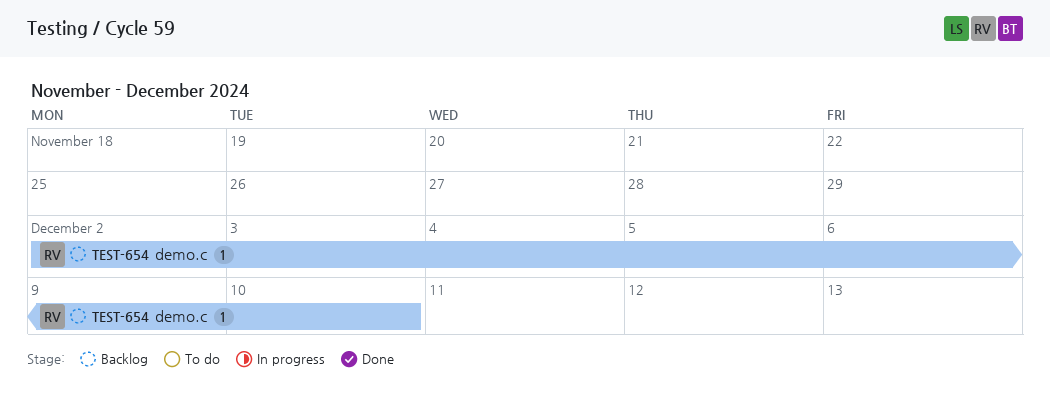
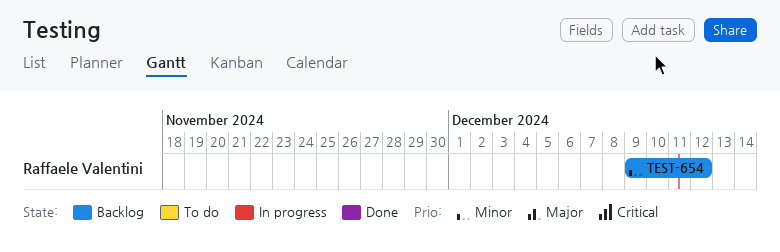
TEST-654, start: Dec 2 -> Dec 9
TEST-654, due: Dec 10 -> Dec 12

